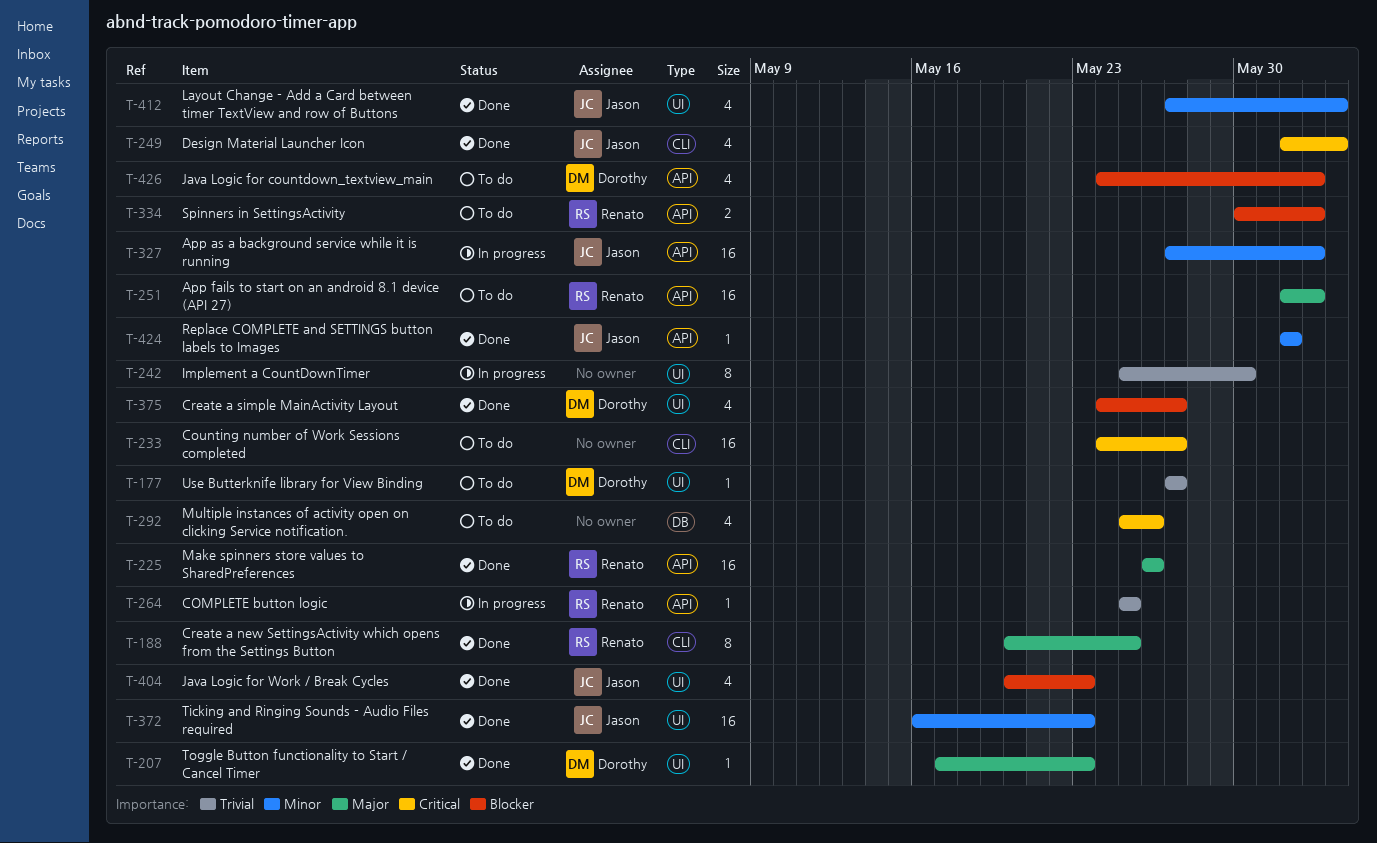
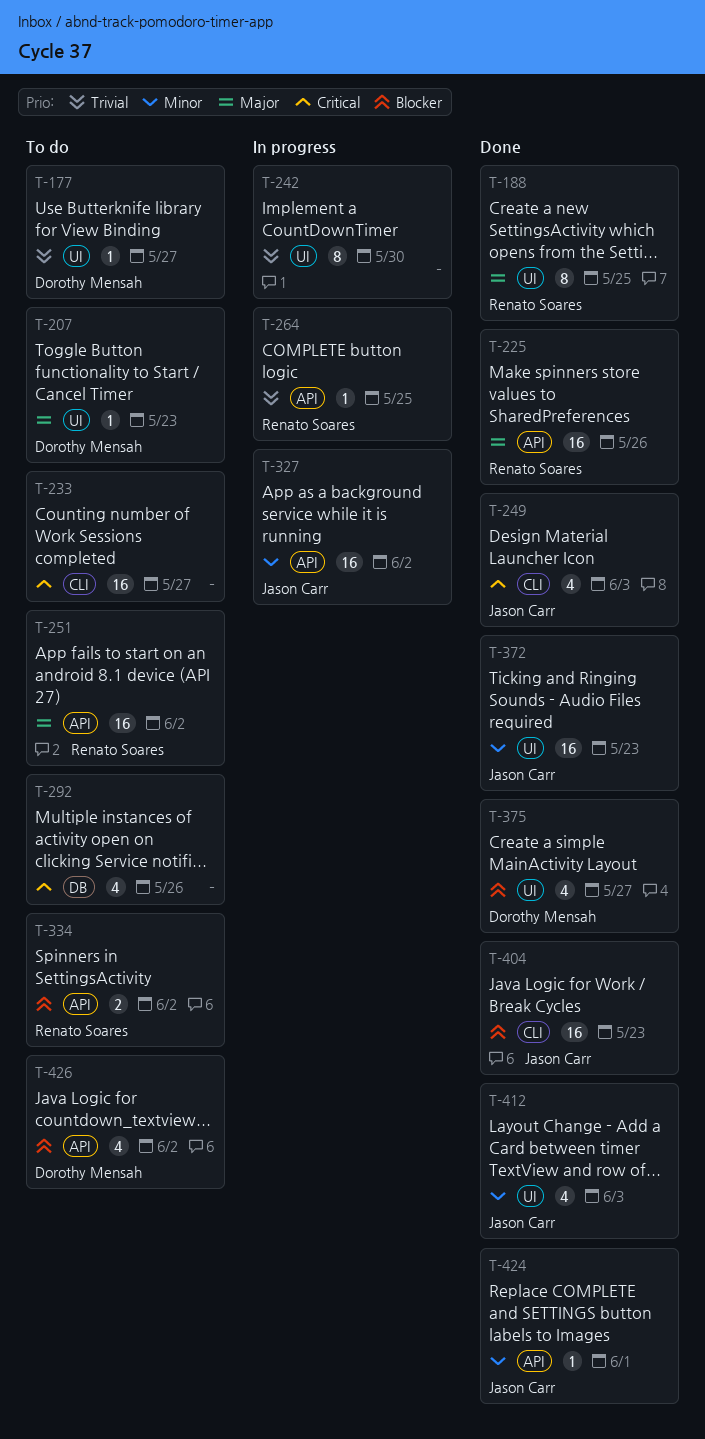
T-188, label: CLI -> UI
T-207, status: Done -> To do
T-404, label: UI -> CLI
T-404, estimate: 4 -> 16

